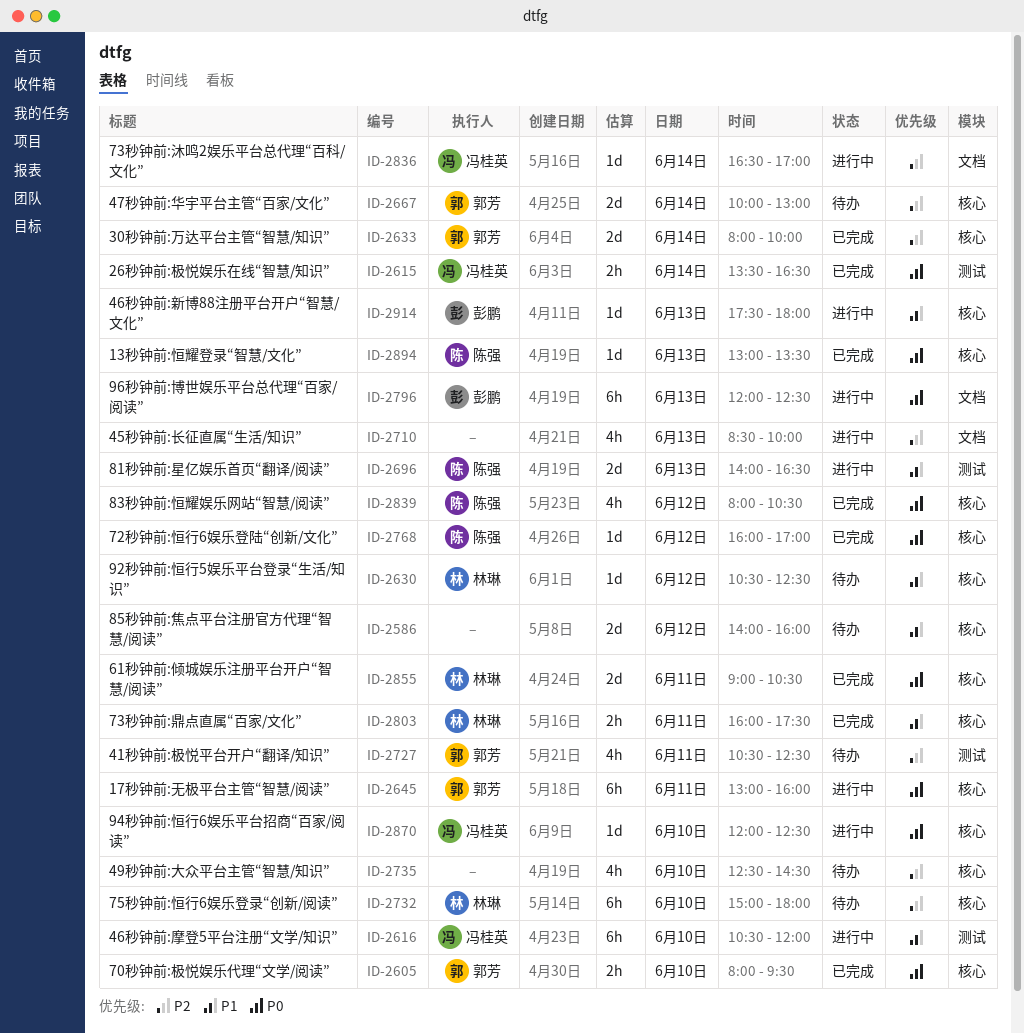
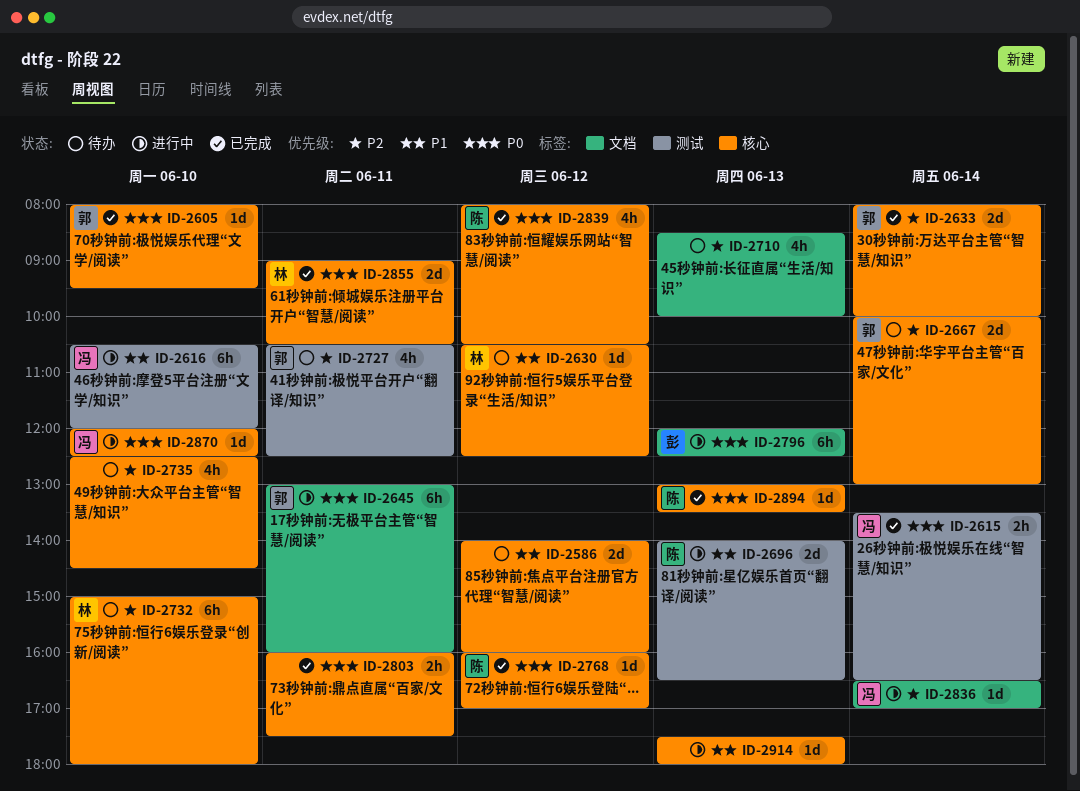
ID-2605, estimate: 2h -> 1d
ID-2645, label: 核心 -> 文档
ID-2710, status: 进行中 -> 待办
ID-2803, owner: 林琳 -> none
ID-2803, priority: P1 -> P0
ID-2914, owner: 彭鹏 -> none

